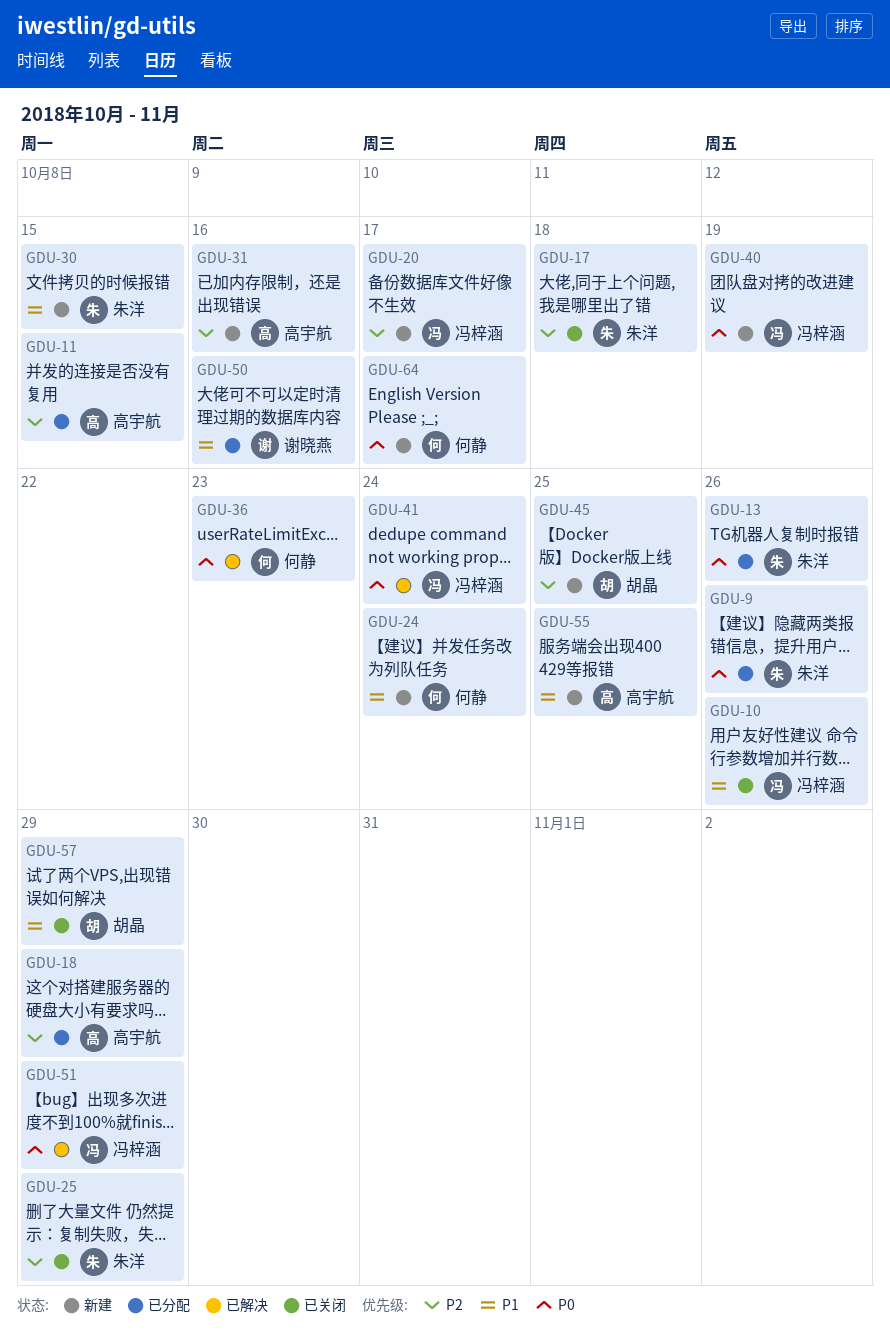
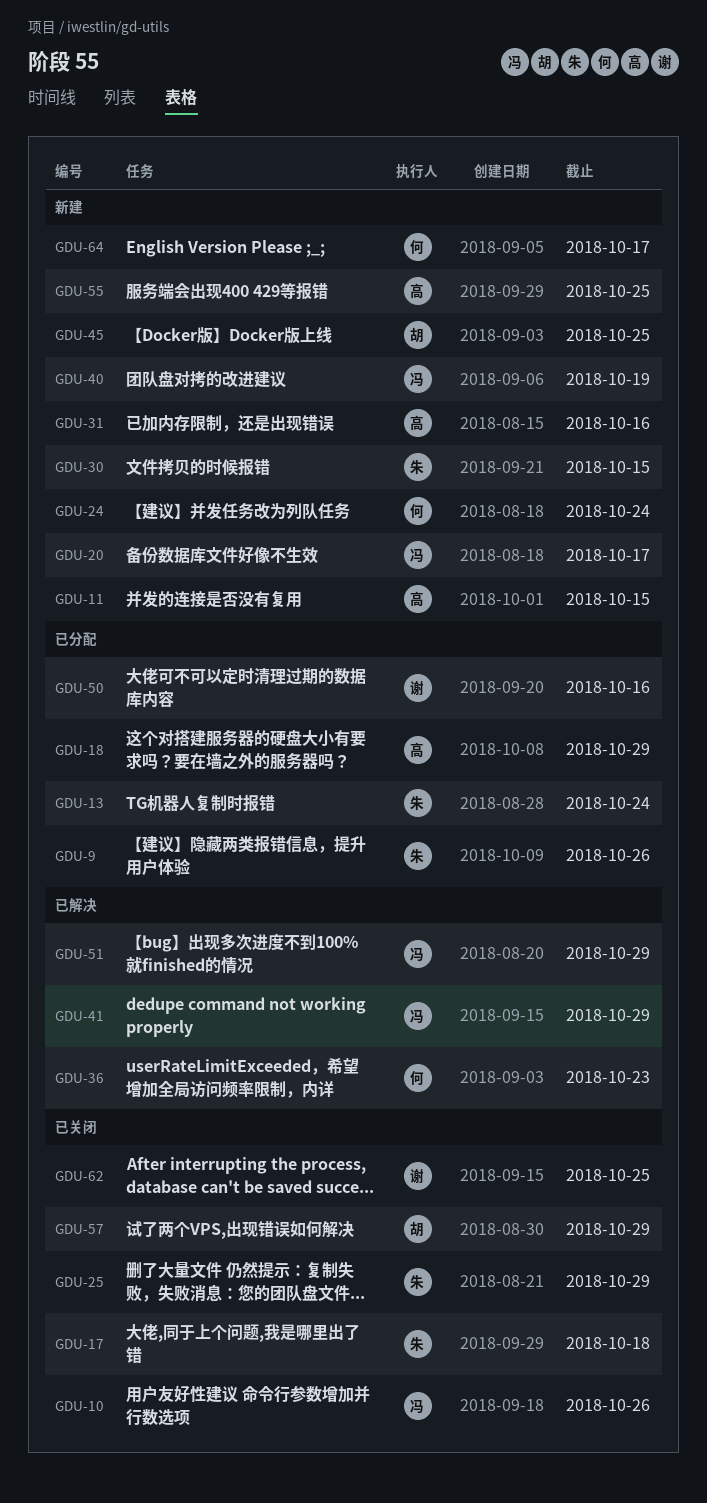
GDU-11, status: 已分配 -> 新建
GDU-13, due: Oct 26 -> Oct 24
GDU-41, due: Oct 24 -> Oct 29
GDU-62: none -> present

